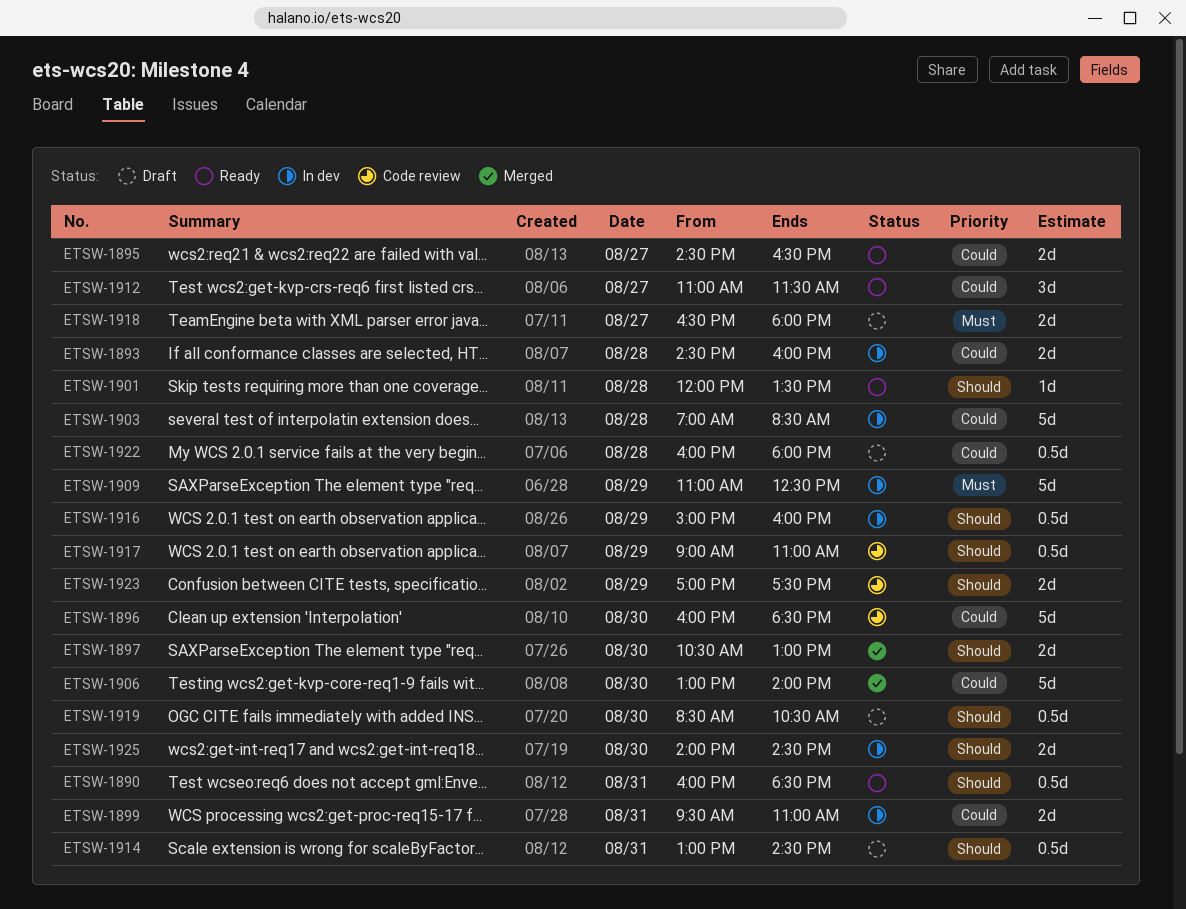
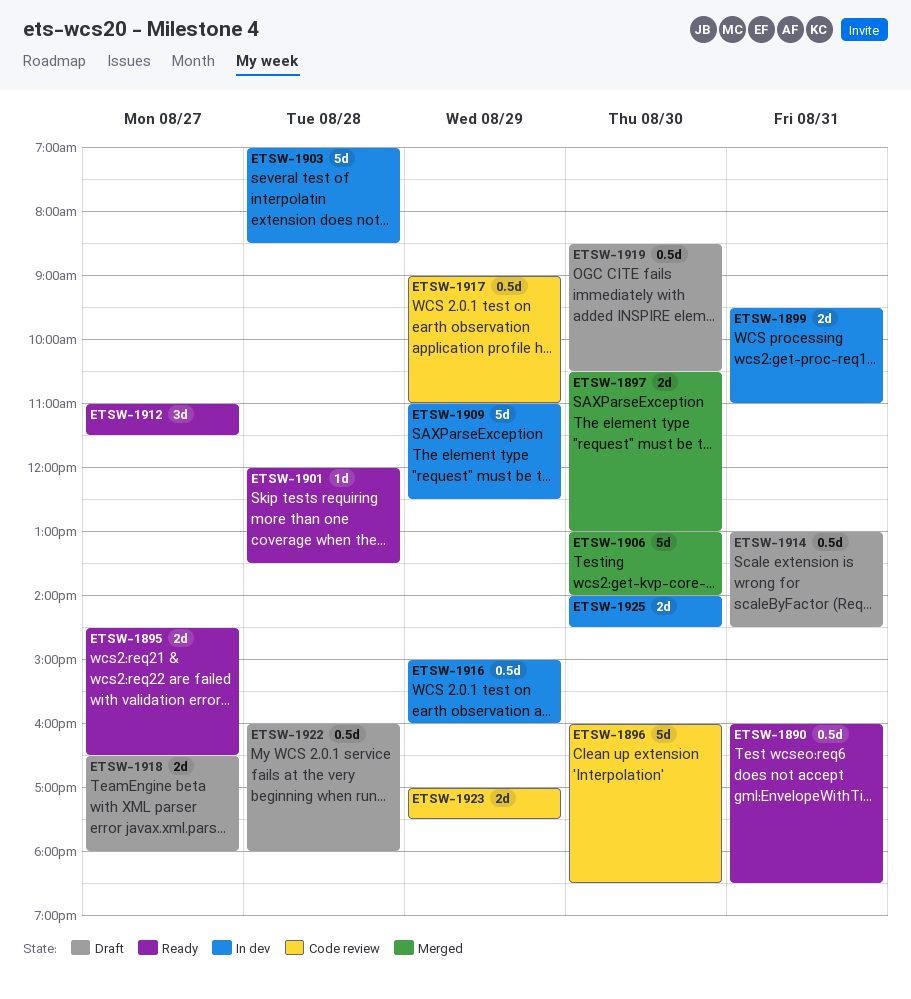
ETSW-1893: present -> none

